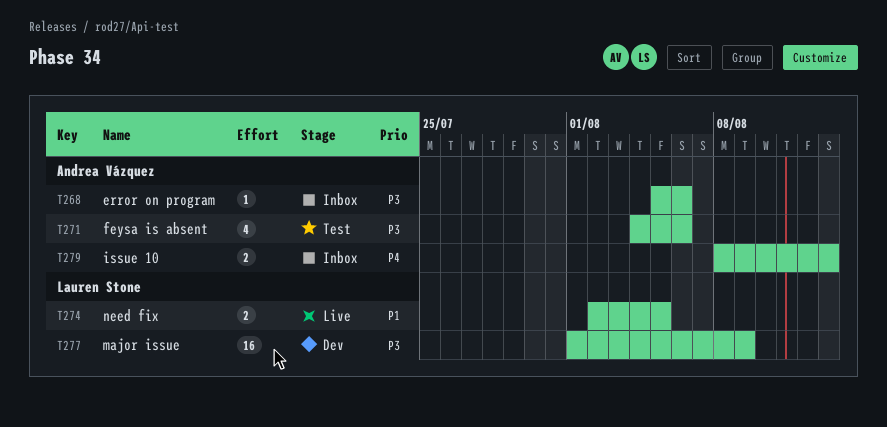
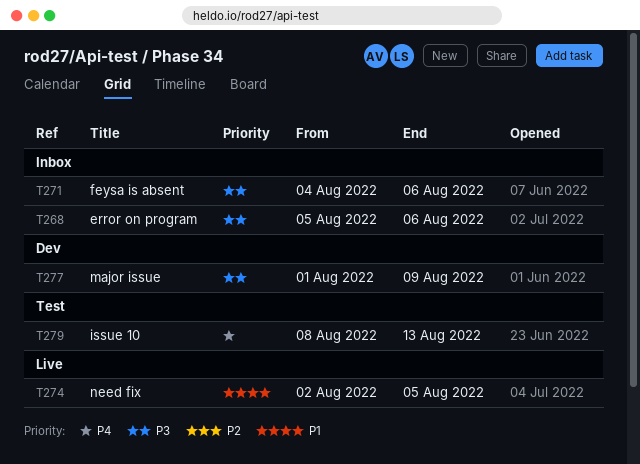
T271, status: Test -> Inbox
T279, status: Inbox -> Test

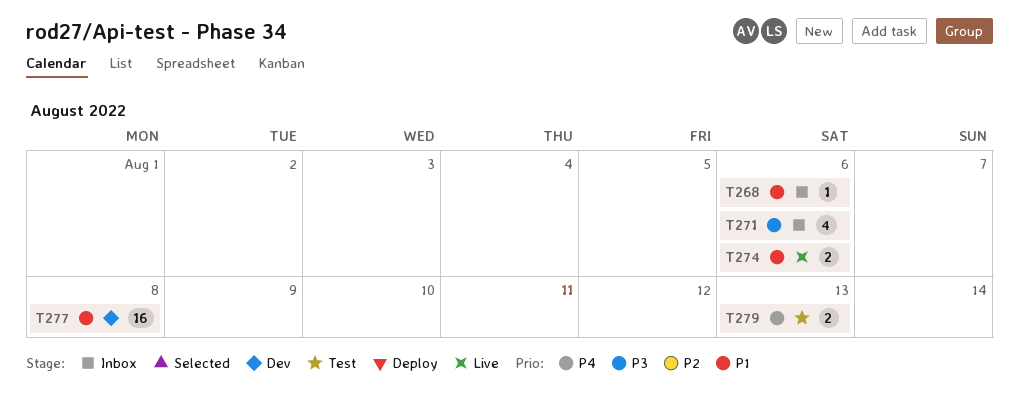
T268, priority: P3 -> P1
T274, due: Aug 5 -> Aug 6
T277, priority: P3 -> P1
T277, due: Aug 9 -> Aug 8

